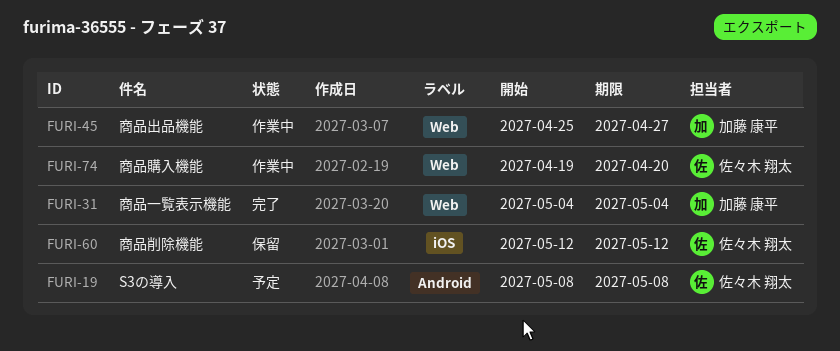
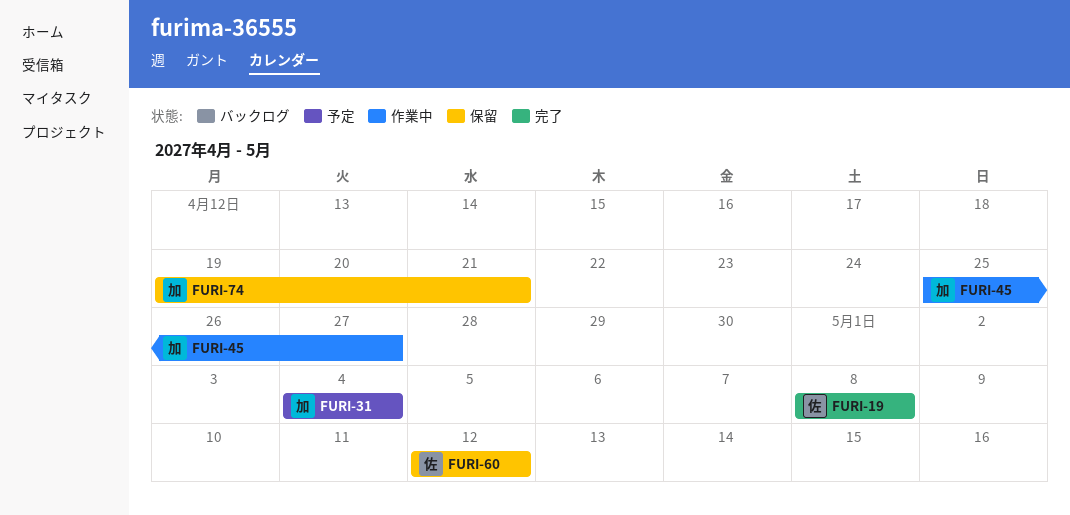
FURI-19, status: 予定 -> 完了
FURI-31, status: 完了 -> 予定
FURI-74, status: 作業中 -> 保留
FURI-74, owner: 佐々木 翔太 -> 加藤 康平
FURI-74, due: Apr 20 -> Apr 21

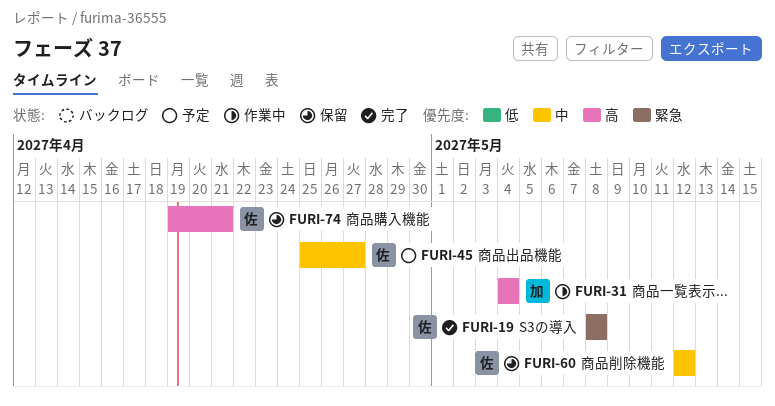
FURI-31, status: 予定 -> 作業中
FURI-45, status: 作業中 -> 予定
FURI-45, owner: 加 -> 佐
FURI-74, owner: 加 -> 佐

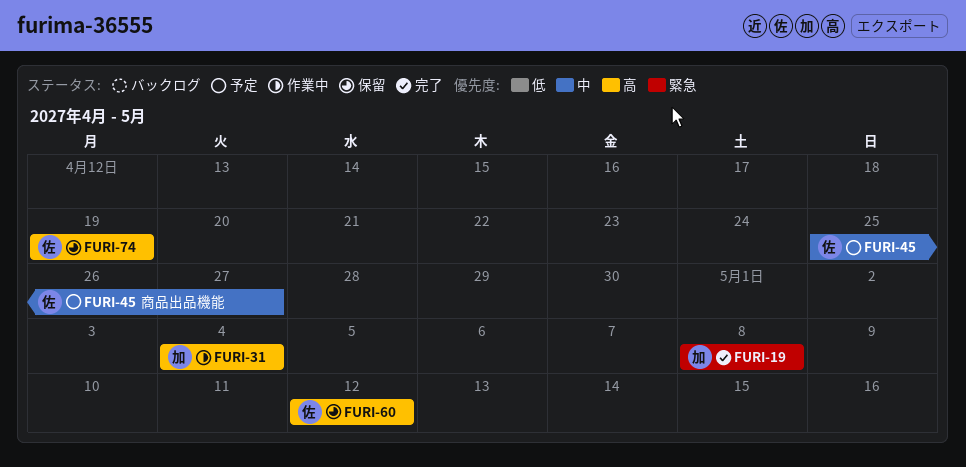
FURI-19, owner: 佐 -> 加
FURI-60, priority: 中 -> 高
FURI-74, due: Apr 21 -> Apr 19

